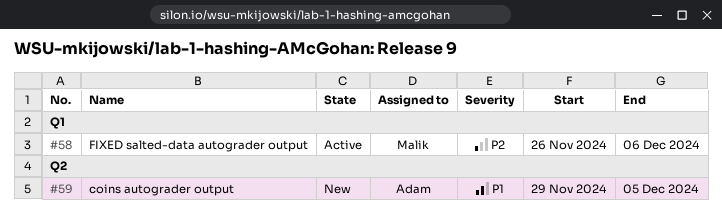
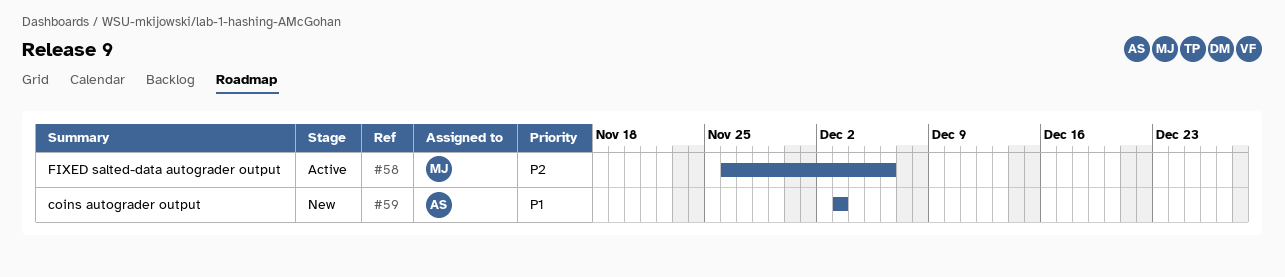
#59, start: Nov 29 -> Dec 3
#59, due: Dec 5 -> Dec 3

